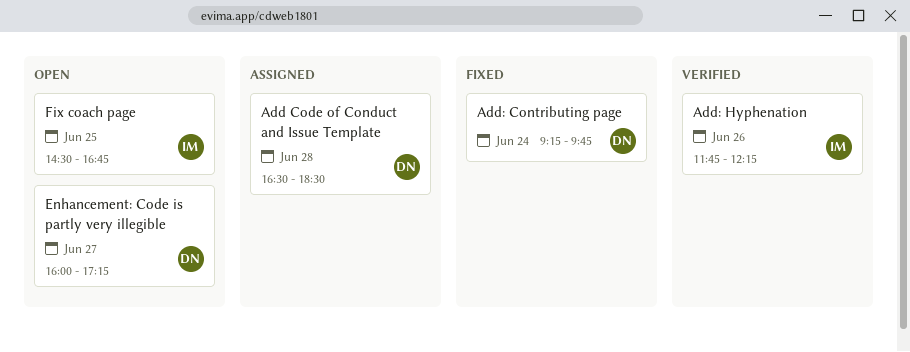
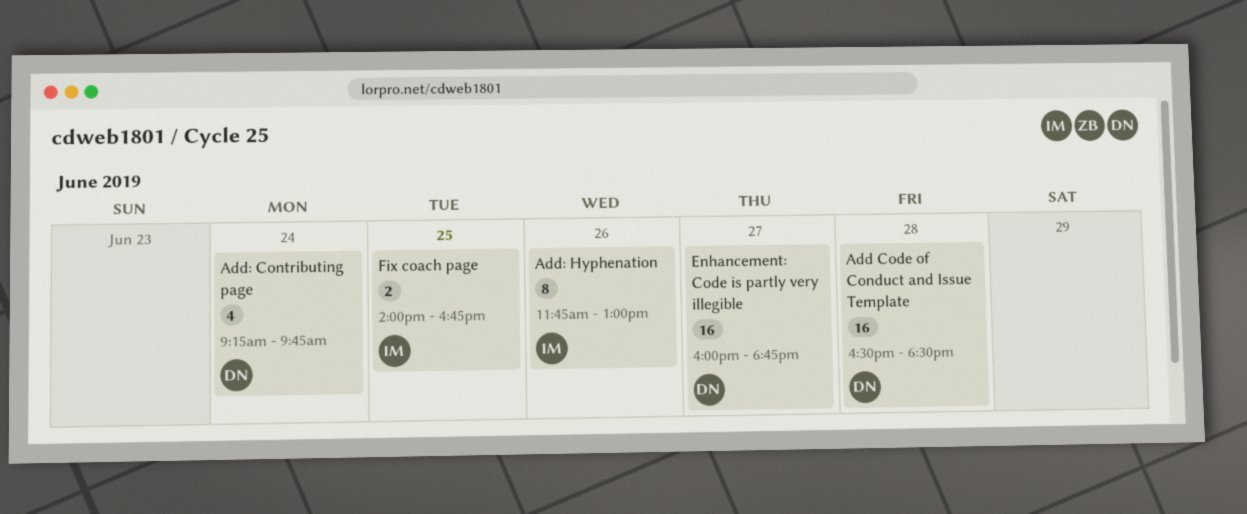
Add: Hyphenation, ends: 12:15 -> 13:00
Enhancement: Code is partly very illegible, ends: 17:15 -> 18:45
Fix coach page, begins: 14:30 -> 14:00

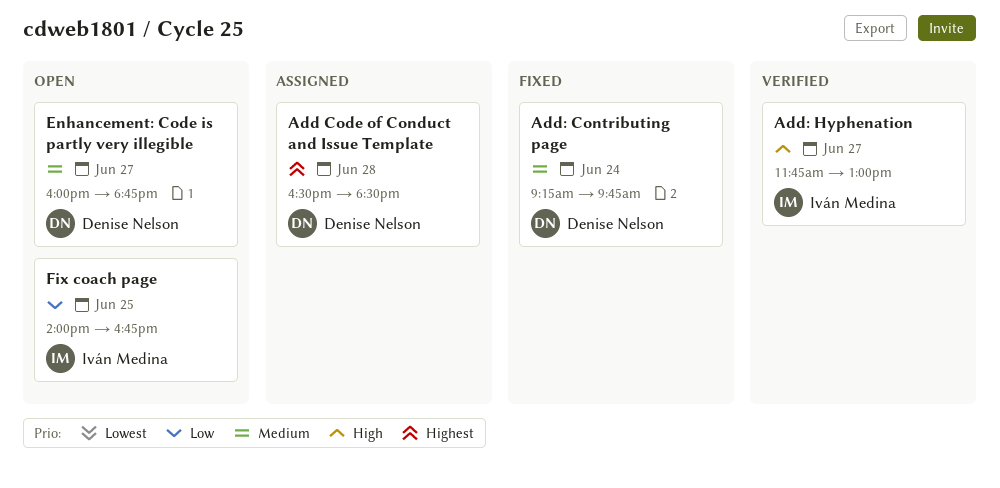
Add: Hyphenation, day: Jun 26 -> Jun 27

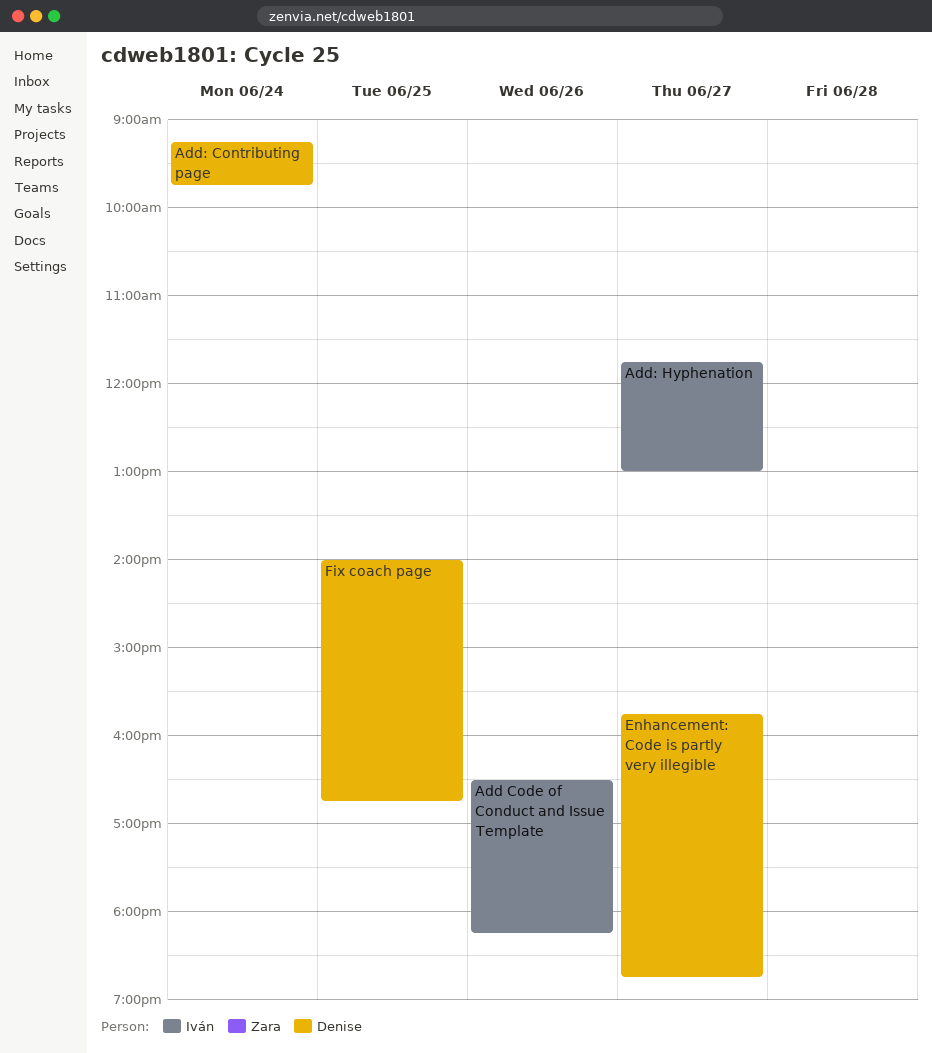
Add Code of Conduct and Issue Template, owner: Denise Nelson -> Iván Medina
Add Code of Conduct and Issue Template, day: Jun 28 -> Jun 26
Add Code of Conduct and Issue Template, ends: 18:30 -> 18:15
Enhancement: Code is partly very illegible, begins: 16:00 -> 15:45
Fix coach page, owner: Iván Medina -> Denise Nelson

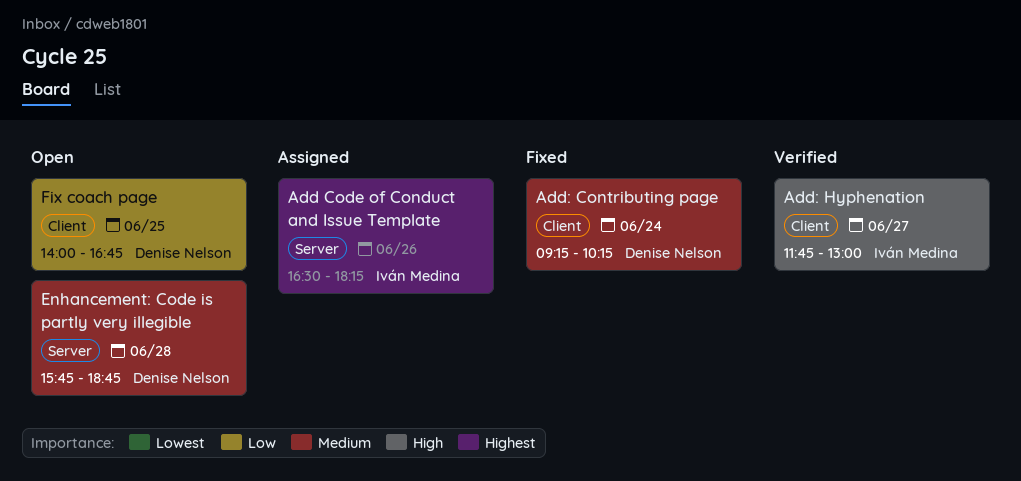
Add: Contributing page, ends: 09:45 -> 10:15
Enhancement: Code is partly very illegible, day: Jun 27 -> Jun 28

